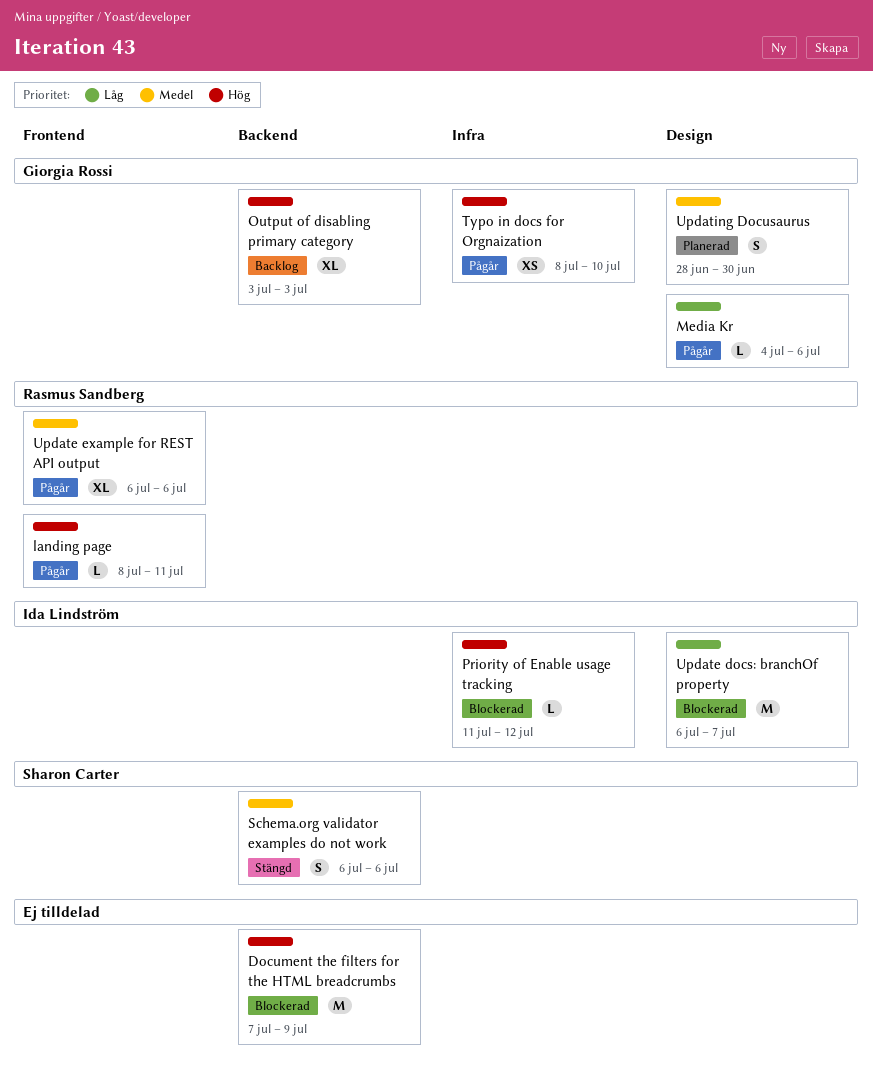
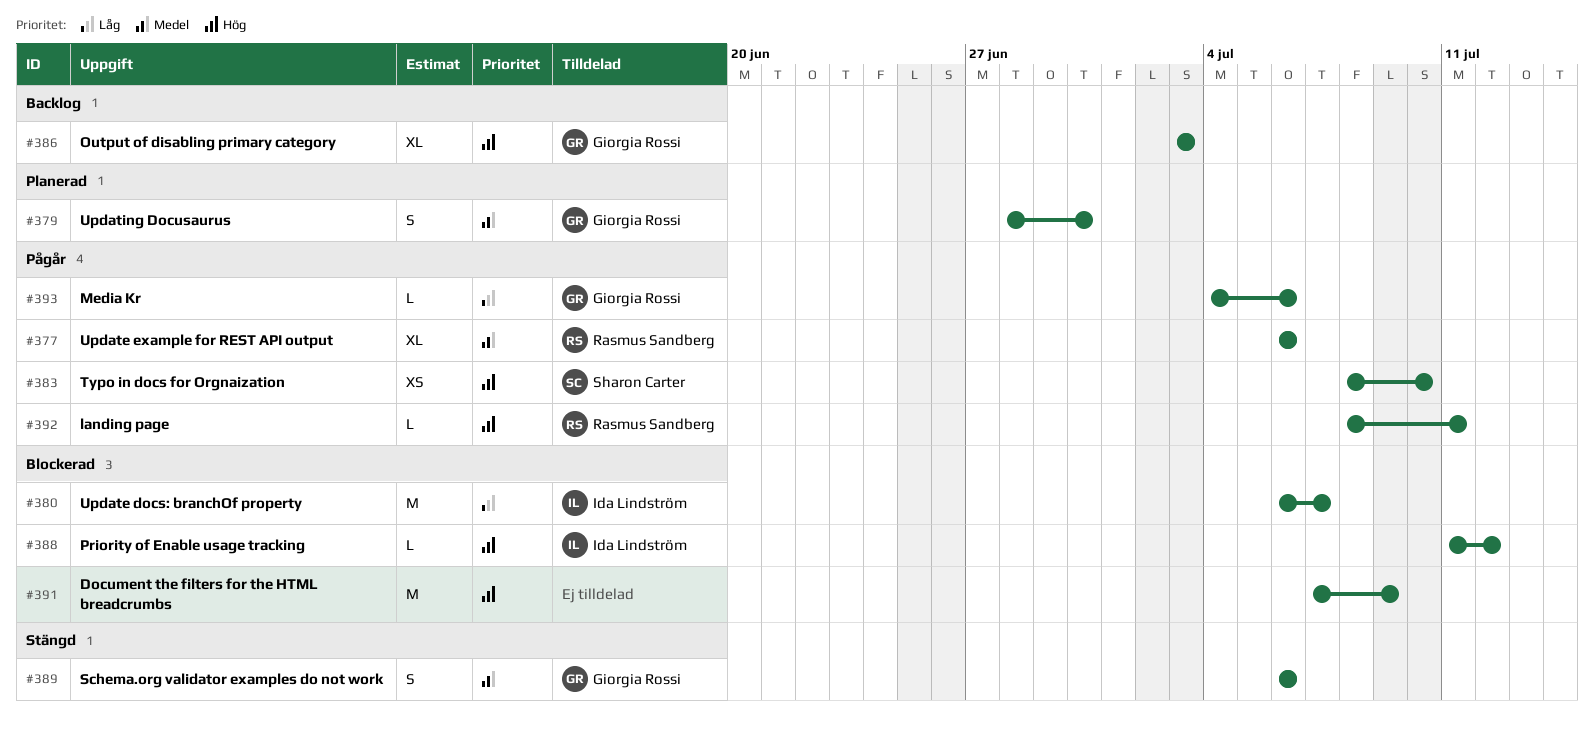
Schema.org validator examples do not work, owner: Sharon Carter -> Giorgia Rossi
Typo in docs for Orgnaization, owner: Giorgia Rossi -> Sharon Carter

